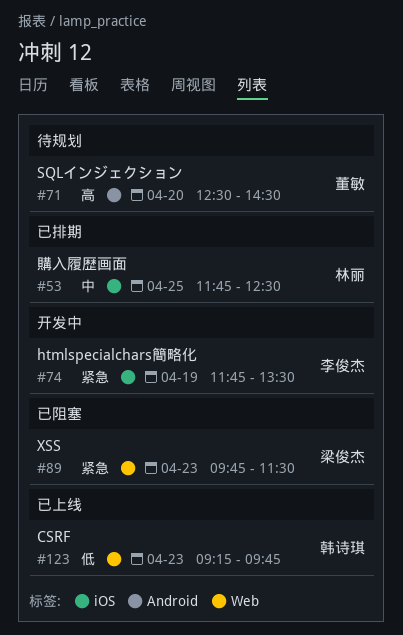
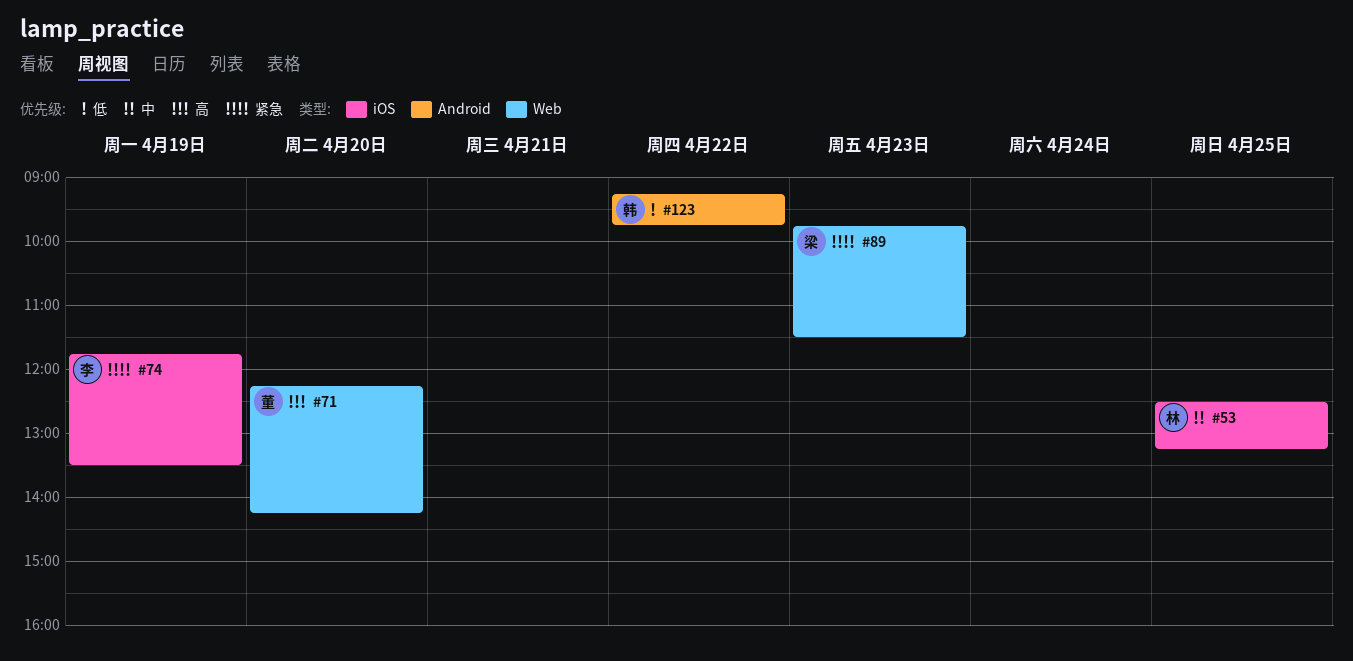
#53, begins: 11:45 -> 12:30
#53, ends: 12:30 -> 13:15
#71, label: Android -> Web
#71, begins: 12:30 -> 12:15
#71, ends: 14:30 -> 14:15
#123, label: Web -> Android
#123, day: Apr 23 -> Apr 22

